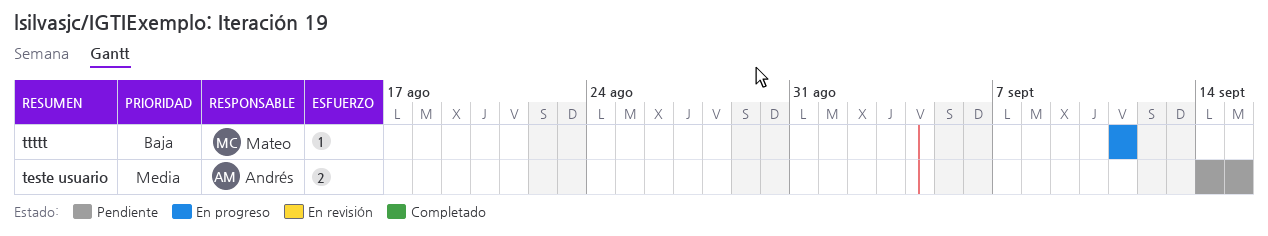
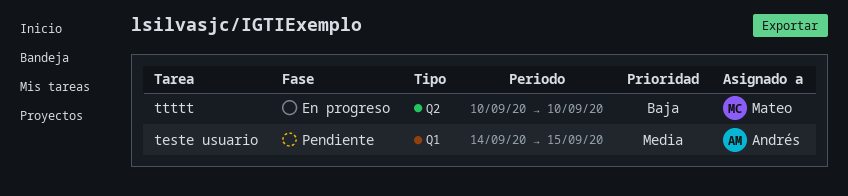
ttttt, start: Sep 11 -> Sep 10
ttttt, due: Sep 11 -> Sep 10

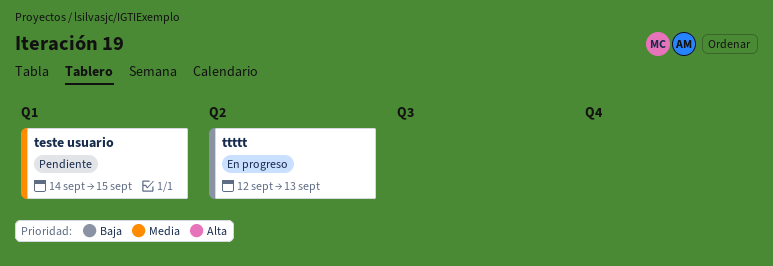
ttttt, start: Sep 10 -> Sep 12
ttttt, due: Sep 10 -> Sep 13

